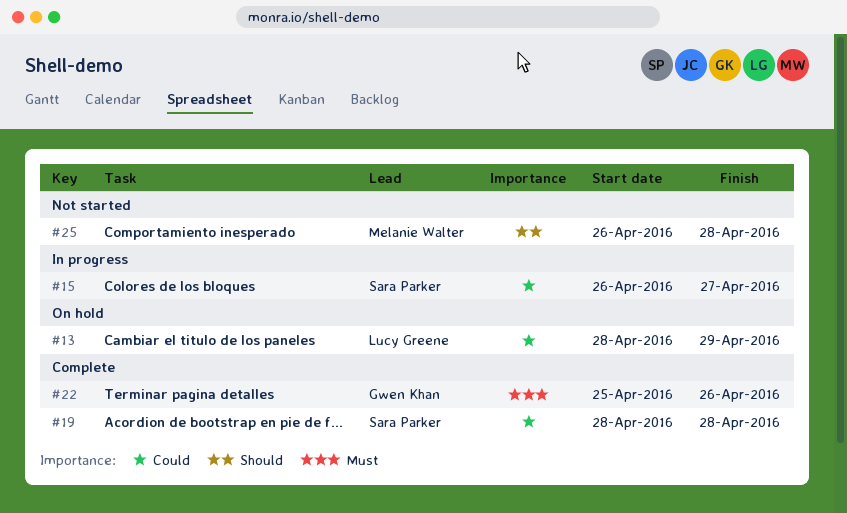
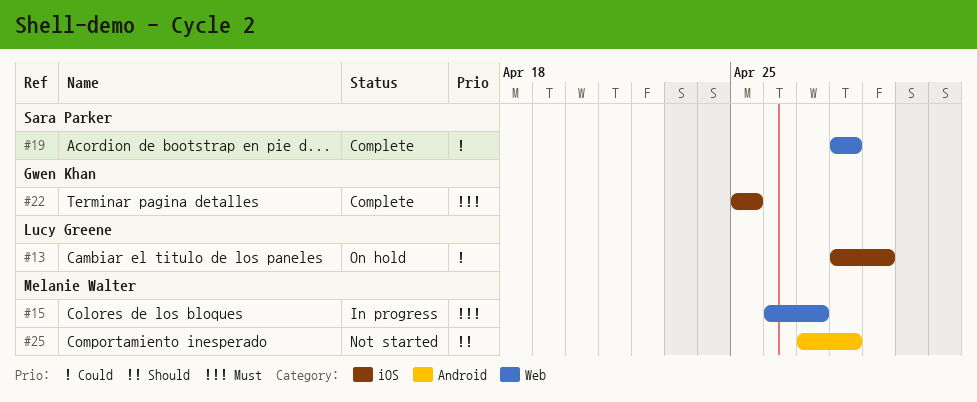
#15, owner: Sara Parker -> Melanie Walter
#15, priority: Could -> Must
#22, due: Apr 26 -> Apr 25
#25, start: Apr 26 -> Apr 27

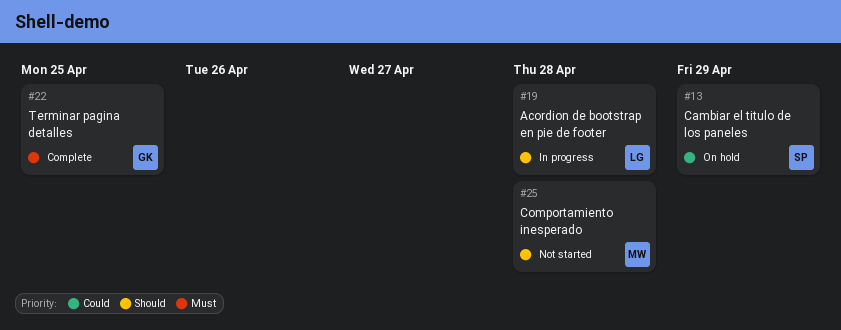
#13, owner: Lucy Greene -> Sara Parker
#15: present -> none
#19, status: Complete -> In progress
#19, owner: Sara Parker -> Lucy Greene
#19, priority: Could -> Should

